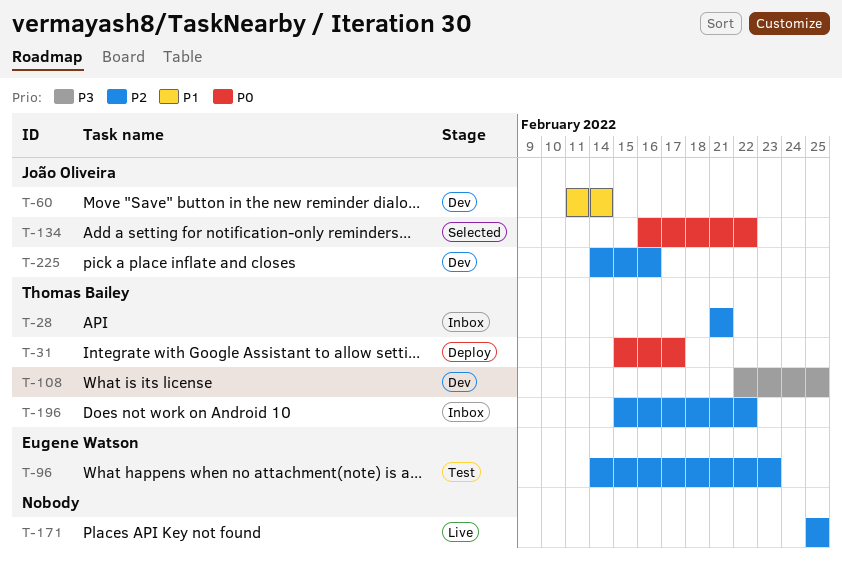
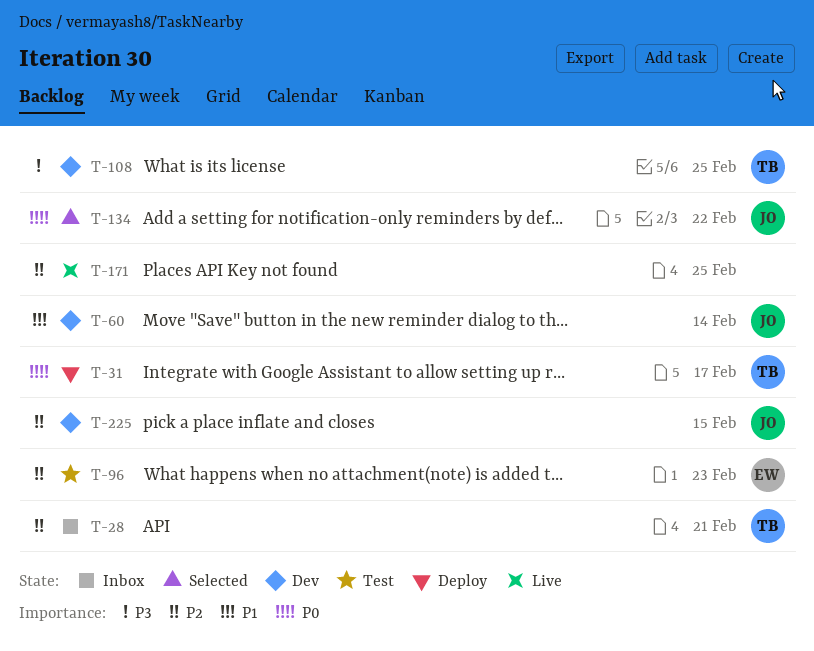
T-196: present -> none
T-225, due: Feb 16 -> Feb 15

